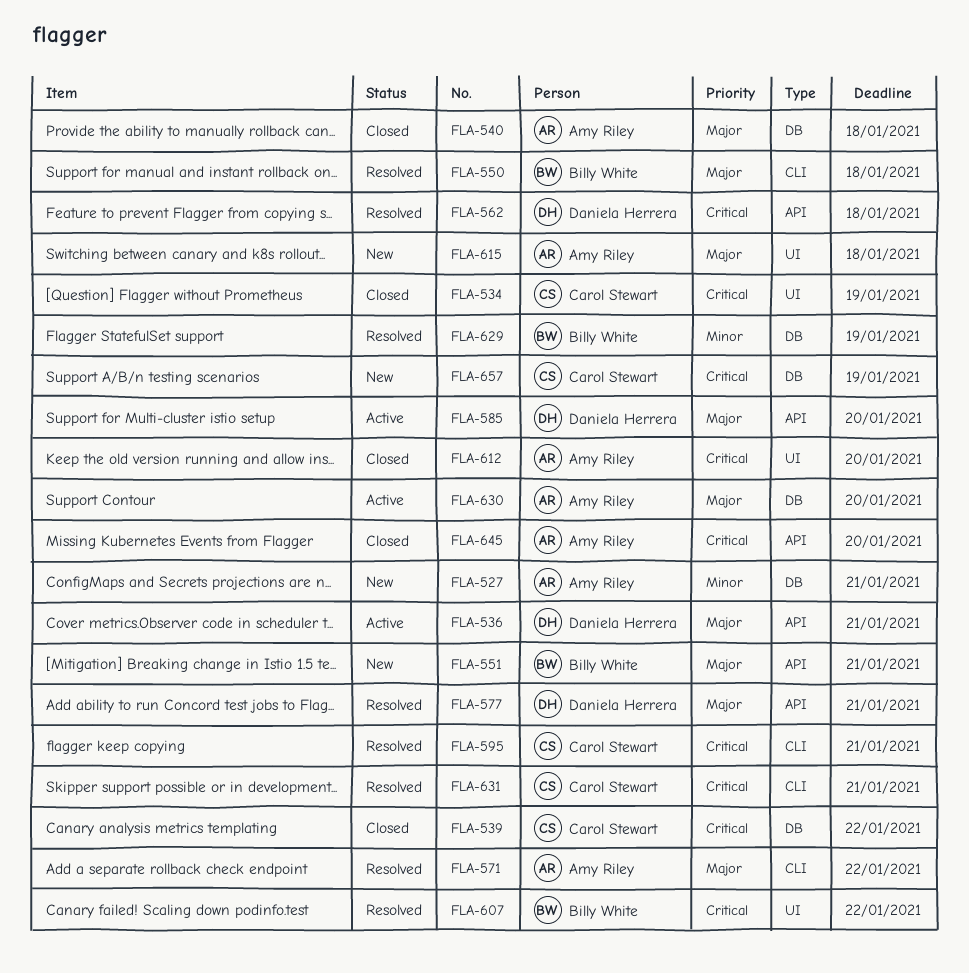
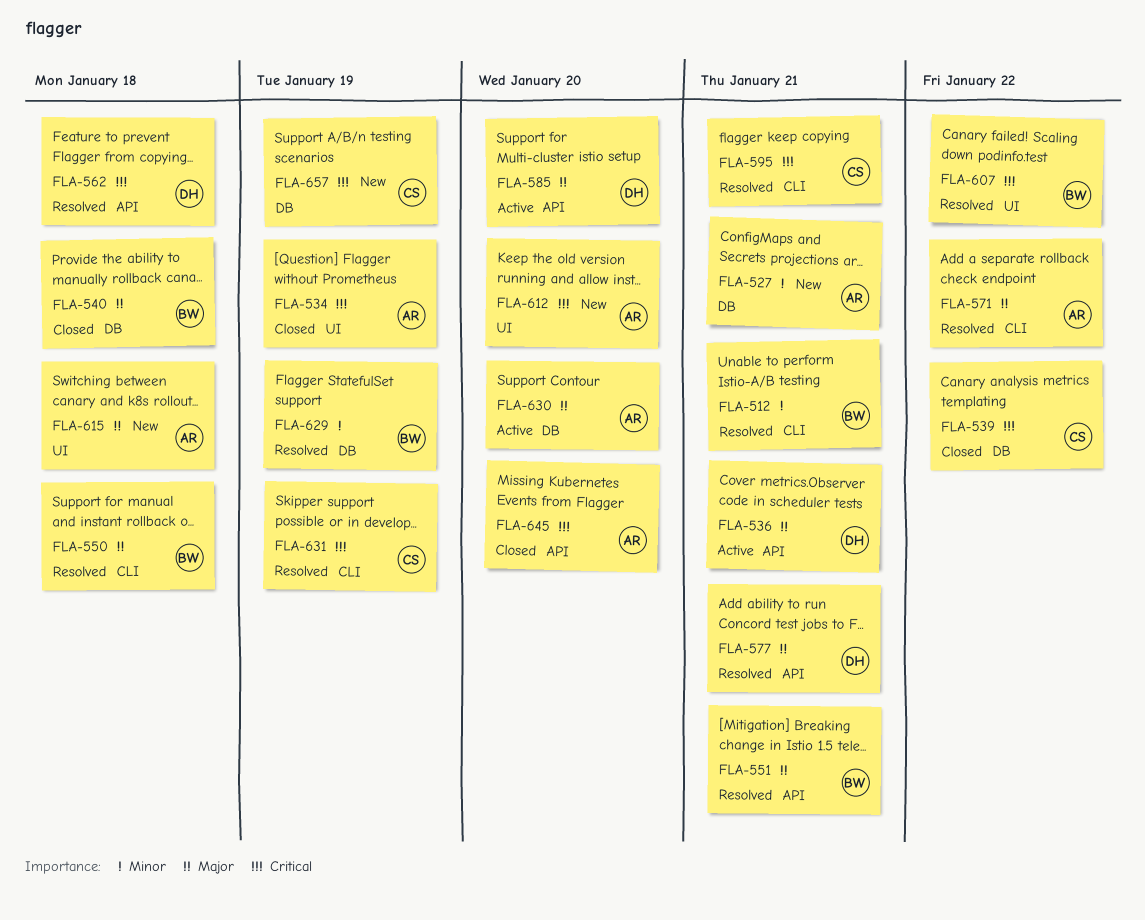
FLA-512: none -> present
FLA-534, owner: Carol Stewart -> Amy Riley
FLA-540, owner: Amy Riley -> Billy White
FLA-551, status: New -> Resolved
FLA-612, status: Closed -> New
FLA-631, due: Jan 21 -> Jan 19

